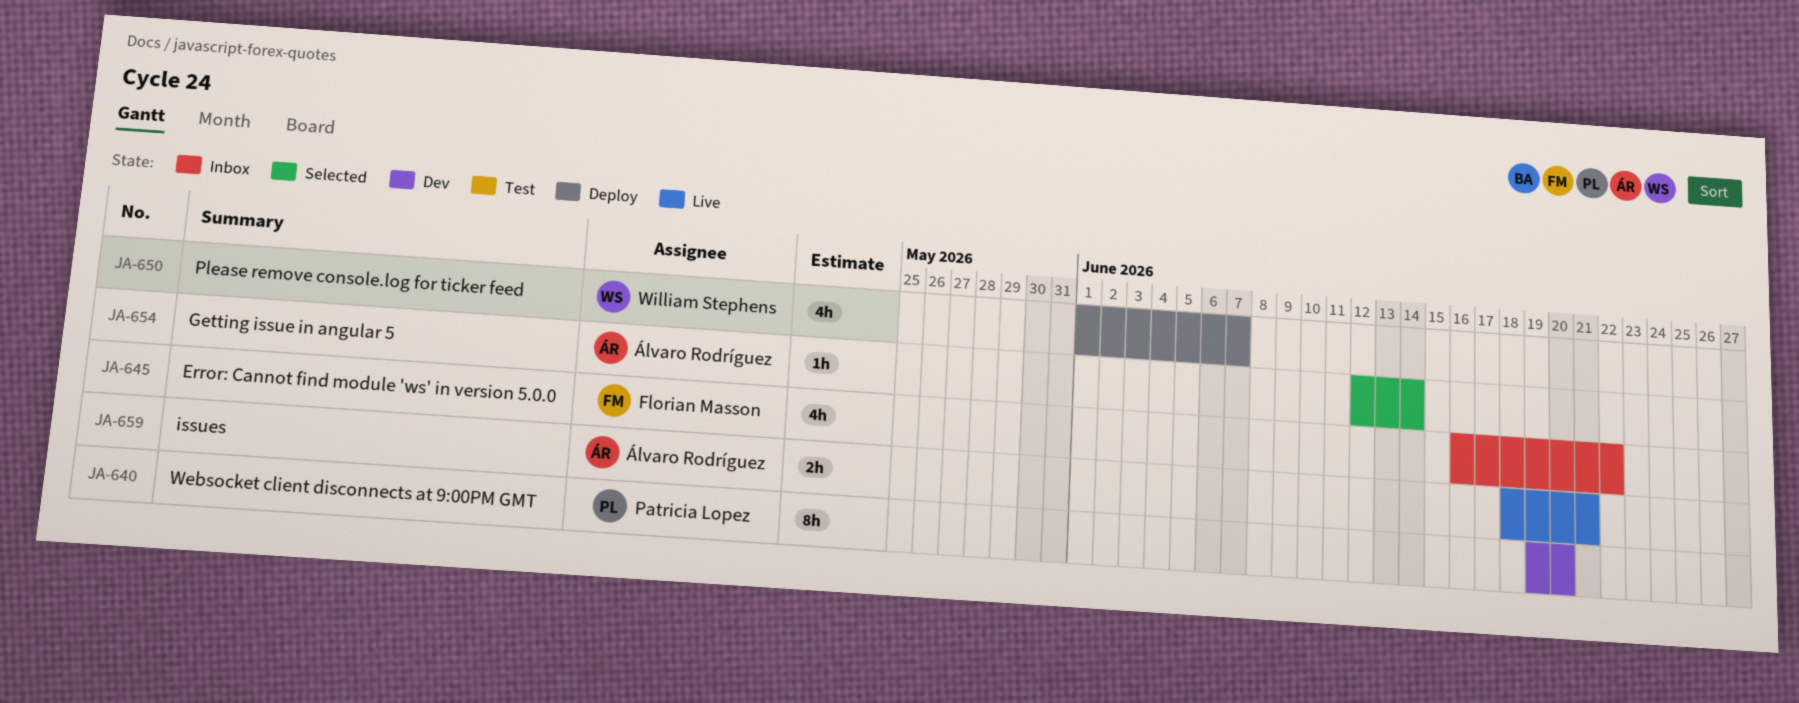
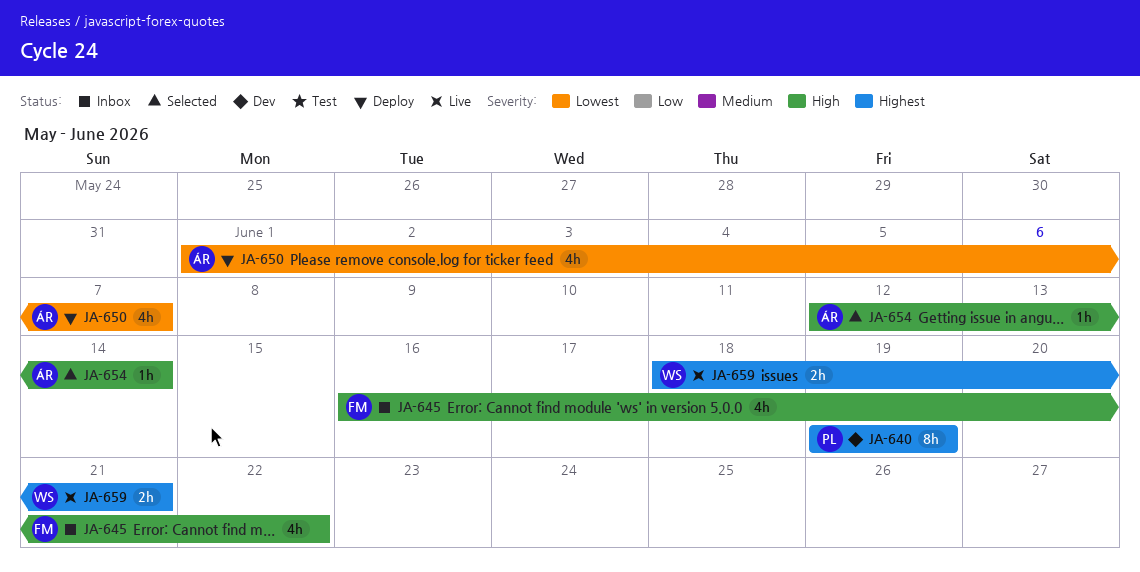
JA-640, due: Jun 20 -> Jun 19
JA-650, owner: William Stephens -> Álvaro Rodríguez
JA-659, owner: Álvaro Rodríguez -> William Stephens

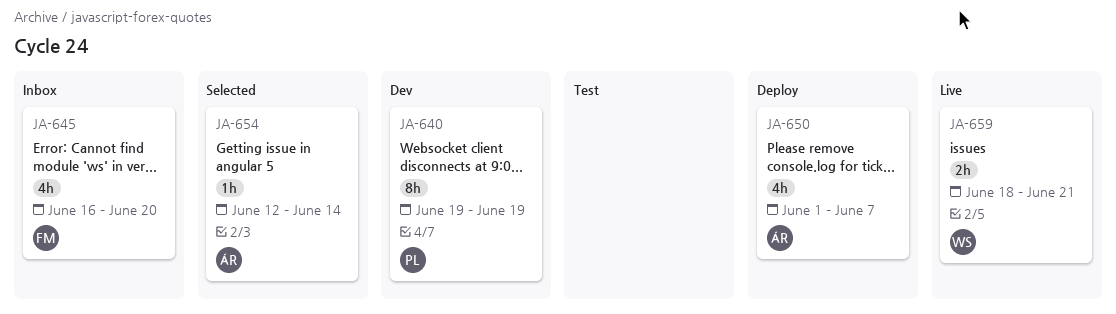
JA-645, due: Jun 22 -> Jun 20

